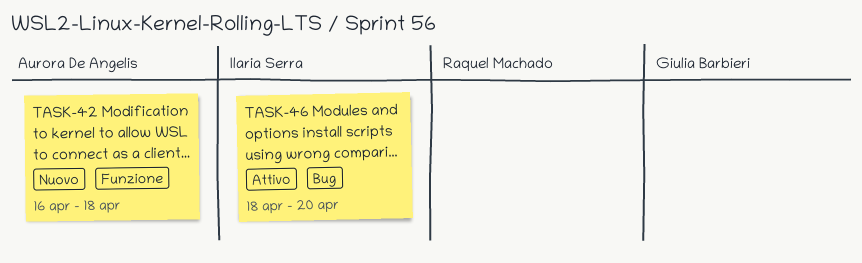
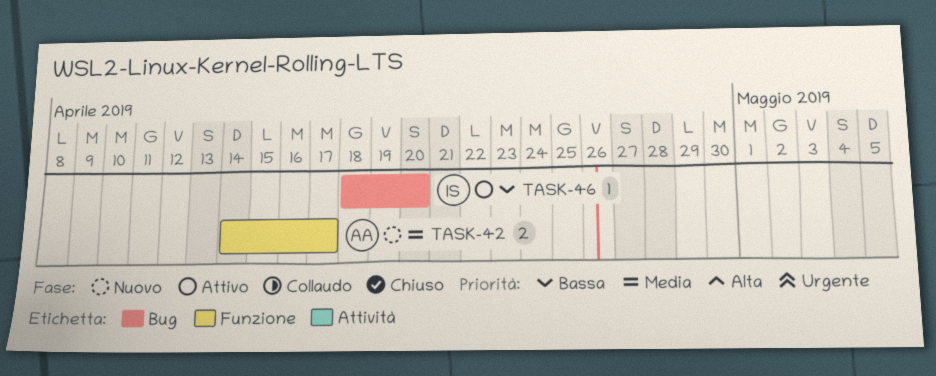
TASK-42, start: Apr 16 -> Apr 14
TASK-42, due: Apr 18 -> Apr 17

